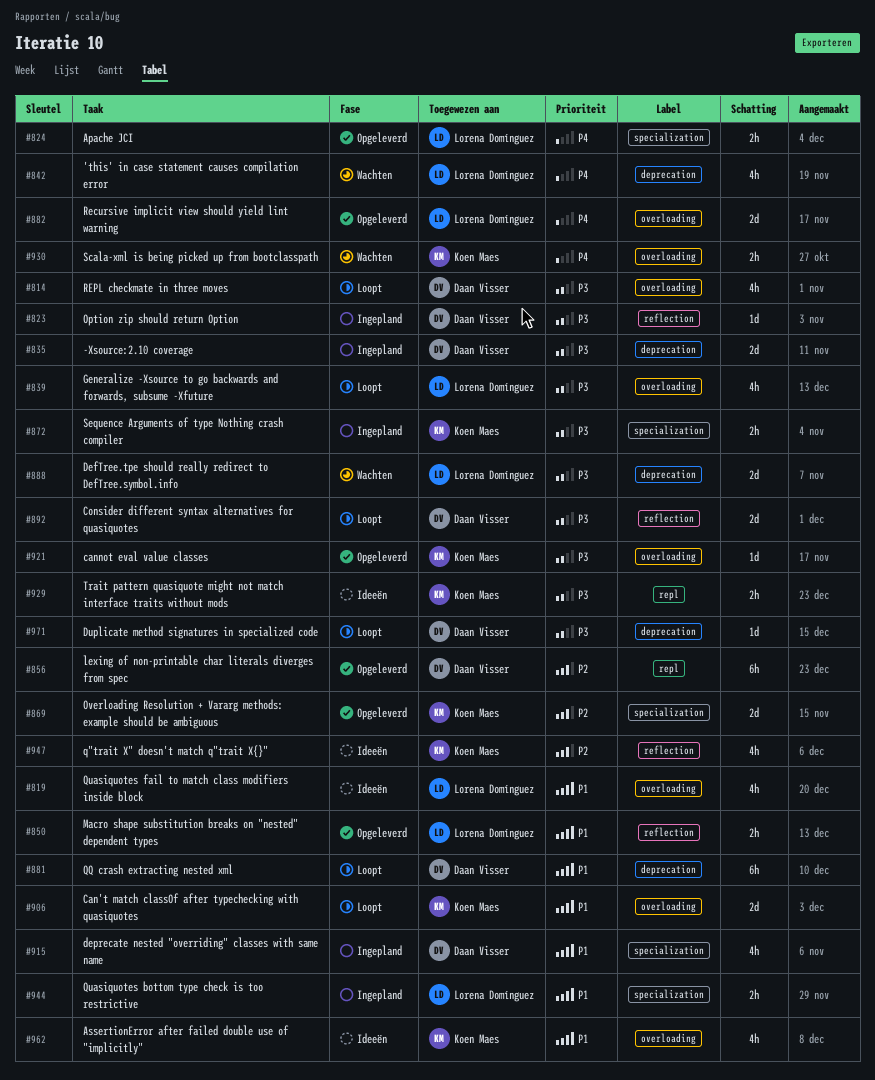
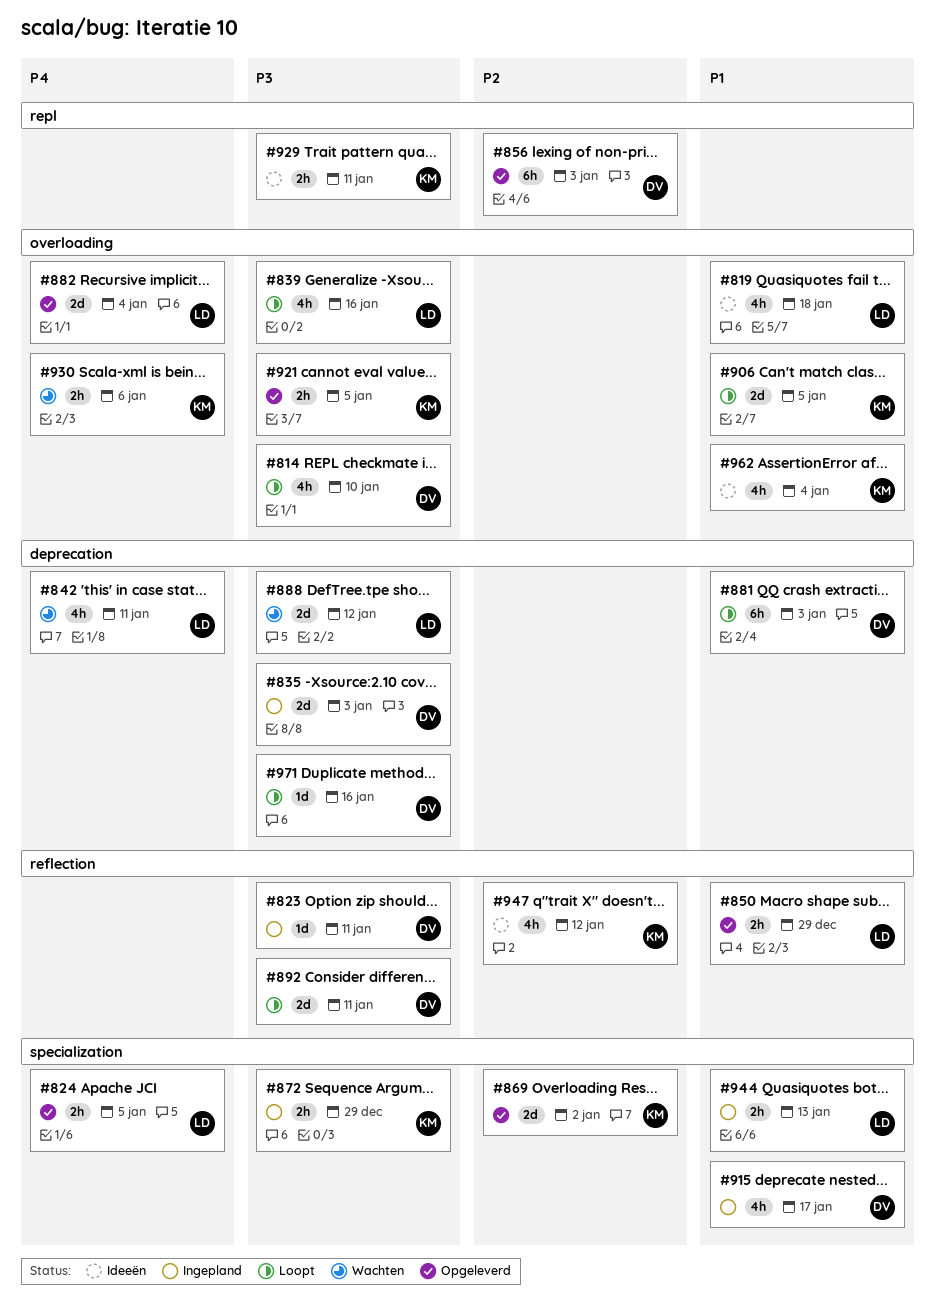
#921, estimate: 1d -> 2h

